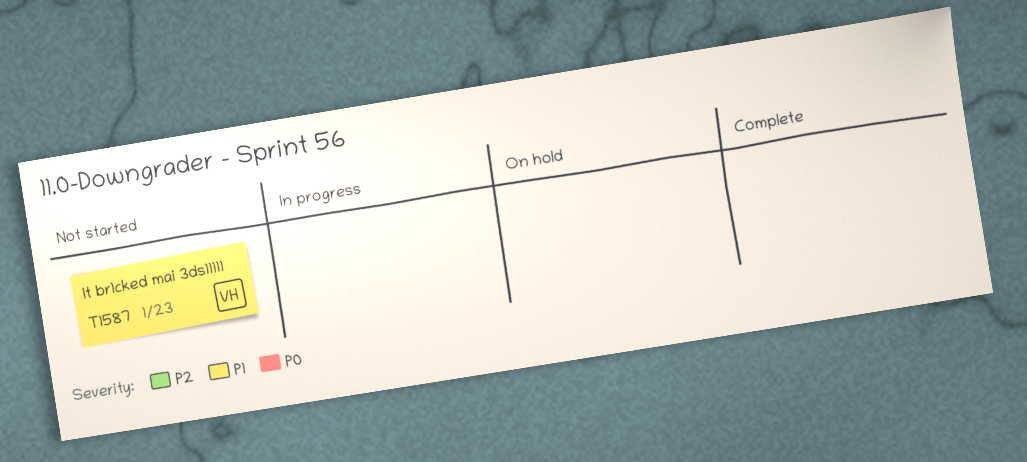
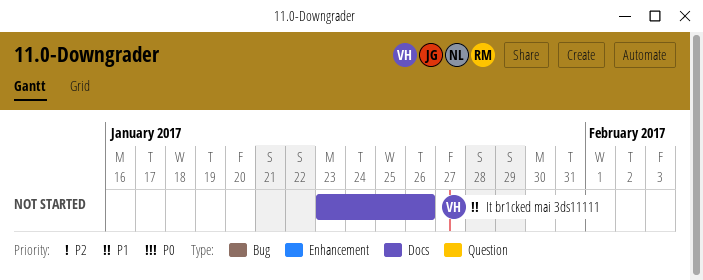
It br1cked mai 3ds11111, due: Jan 23 -> Jan 26

